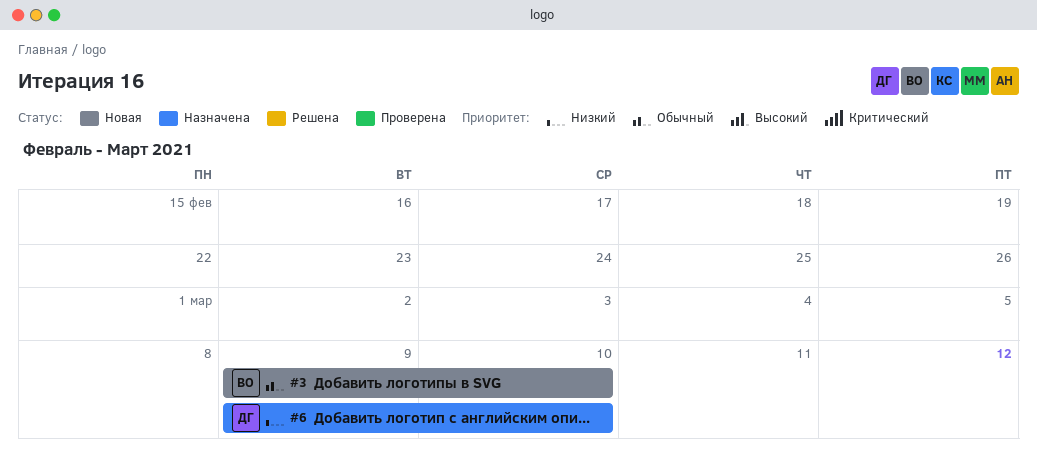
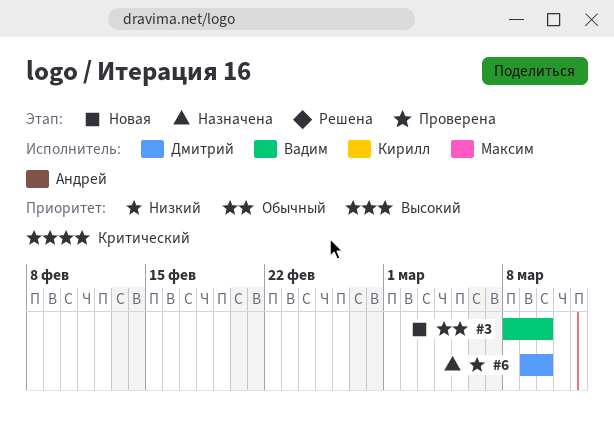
#3, start: Mar 9 -> Mar 8

